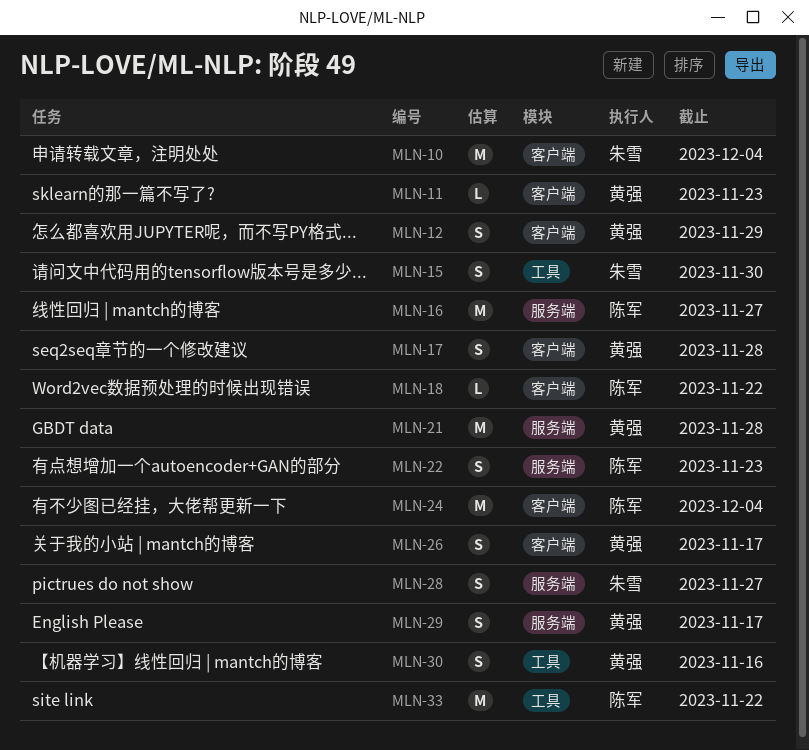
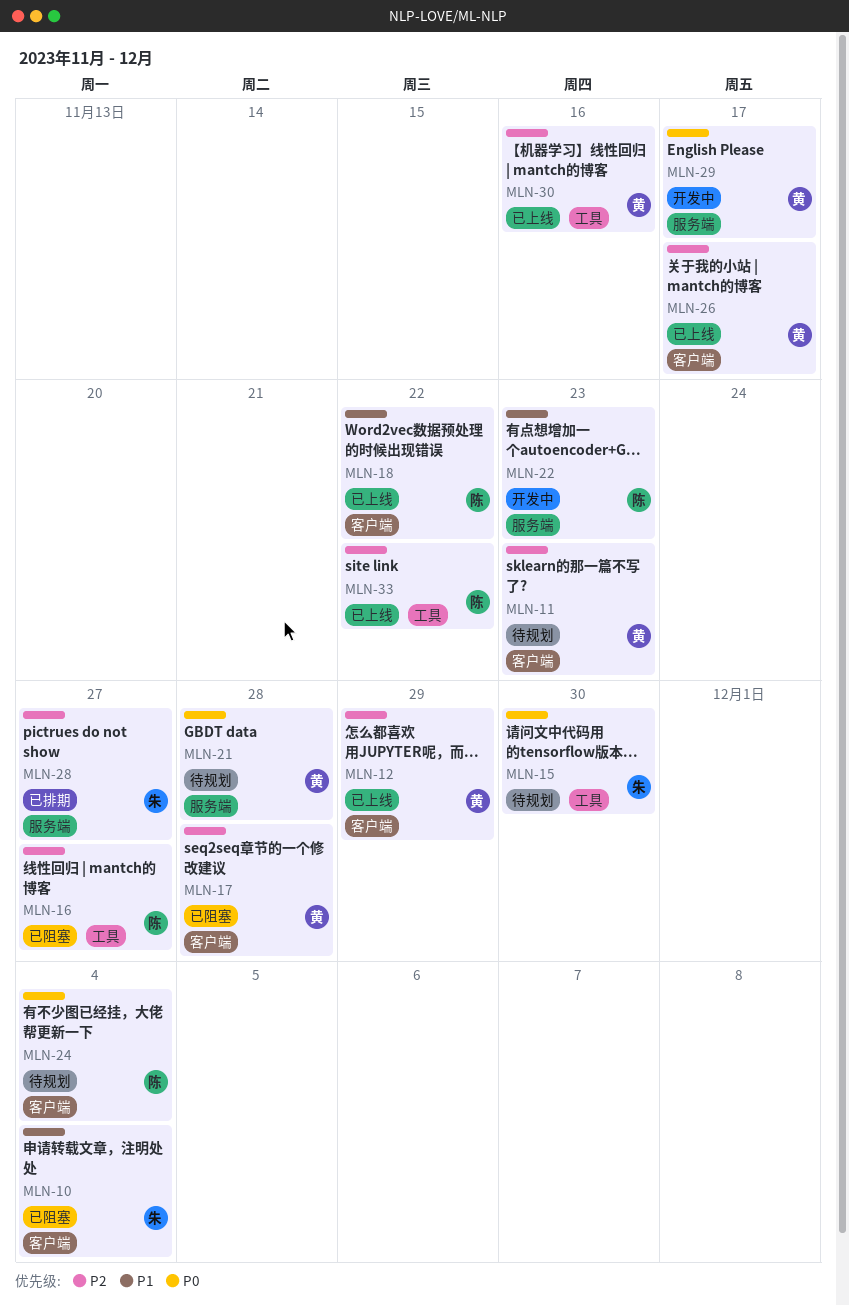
MLN-16, label: 服务端 -> 工具

